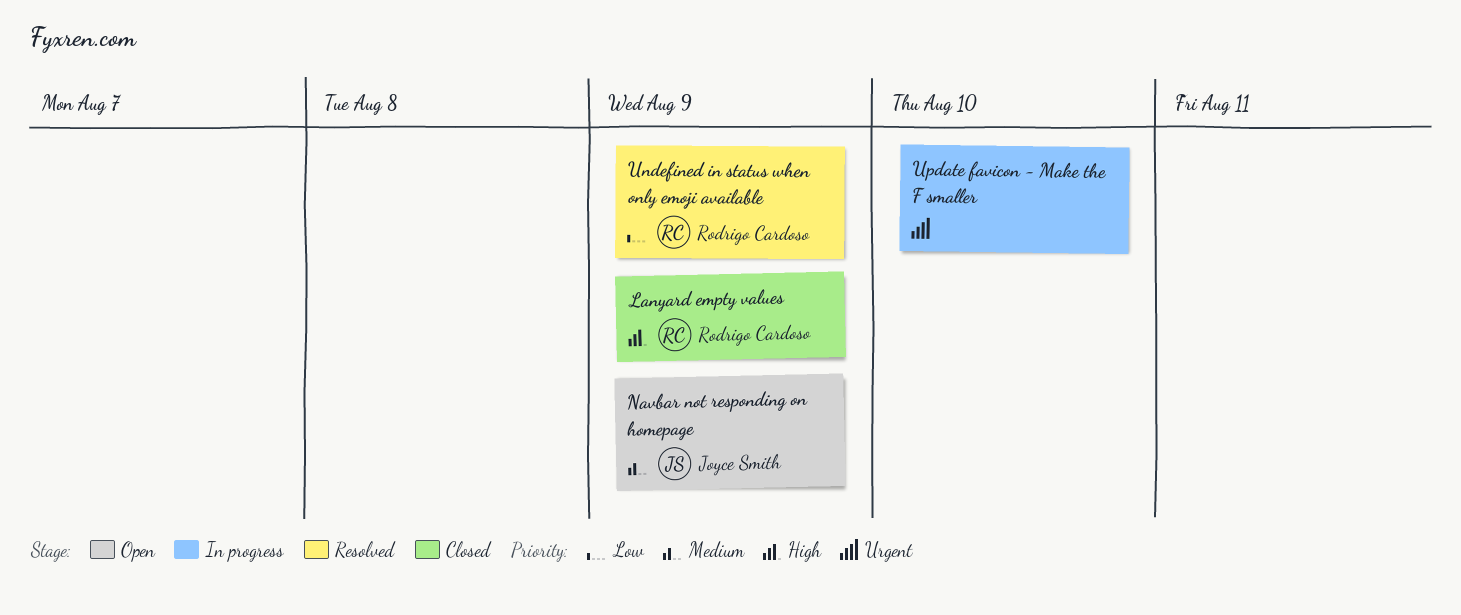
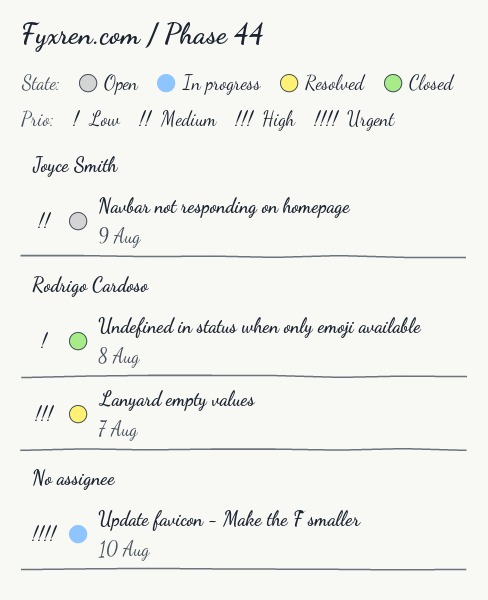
Lanyard empty values, status: Closed -> Resolved
Lanyard empty values, due: Aug 9 -> Aug 7
Undefined in status when only emoji available, status: Resolved -> Closed
Undefined in status when only emoji available, due: Aug 9 -> Aug 8

